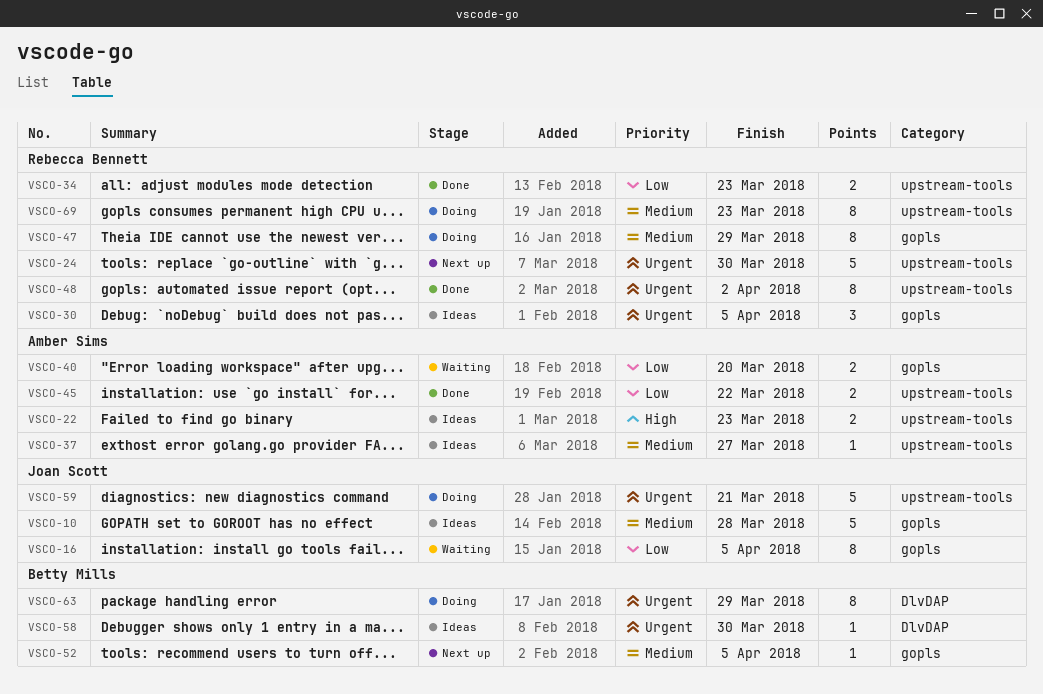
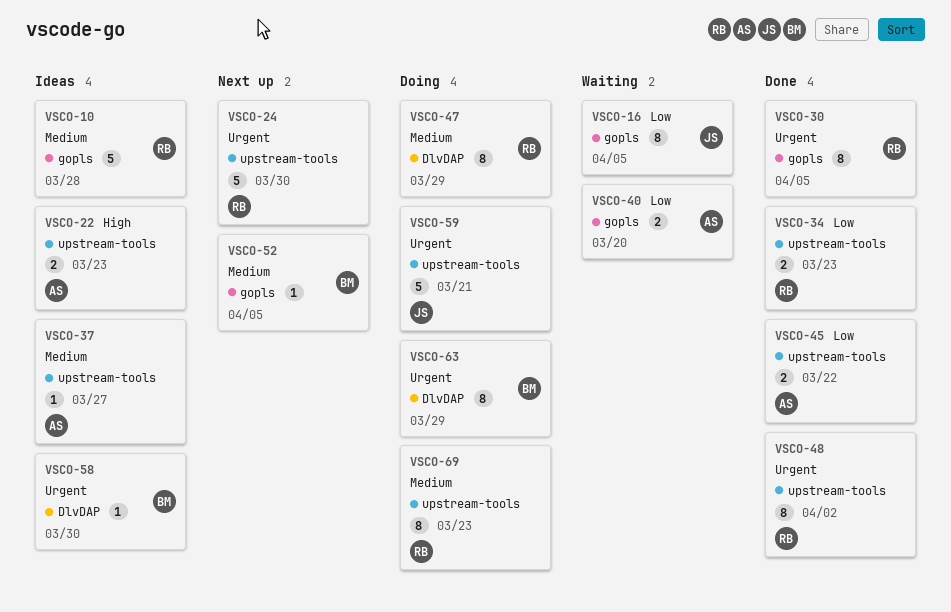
VSCO-10, owner: Joan Scott -> Rebecca Bennett
VSCO-30, status: Ideas -> Done
VSCO-30, estimate: 3 -> 8
VSCO-47, label: gopls -> DlvDAP

